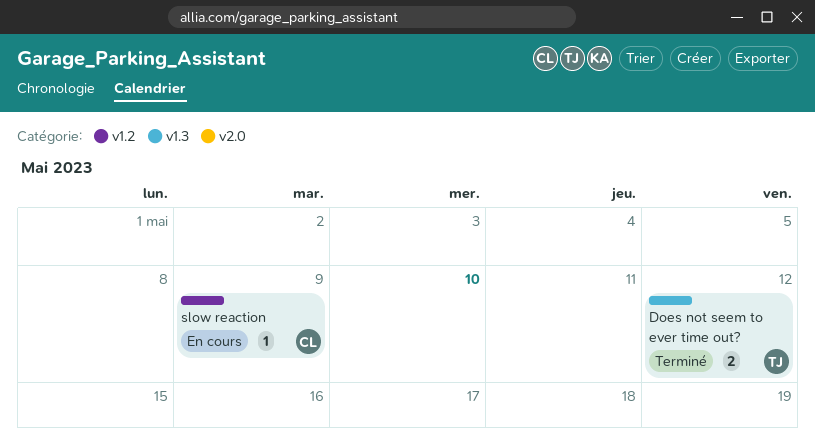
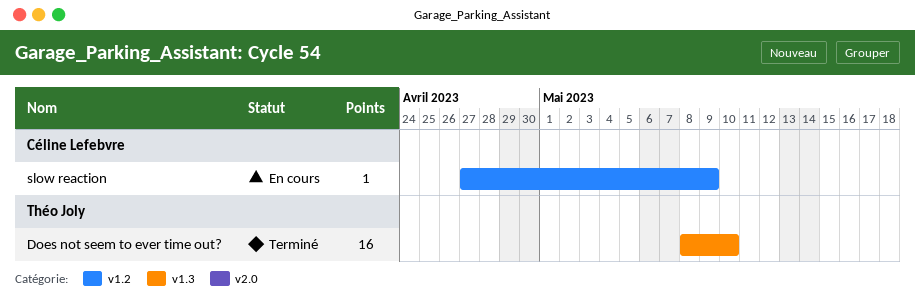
Does not seem to ever time out?, estimate: 2 -> 16
Does not seem to ever time out?, due: May 12 -> May 10

